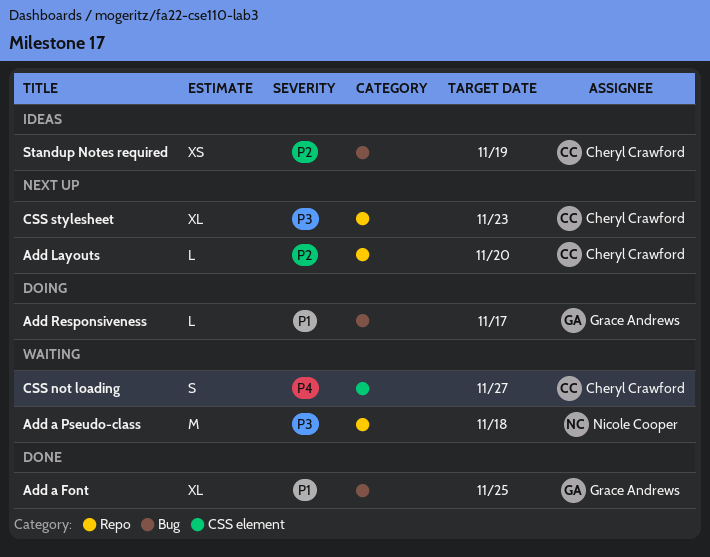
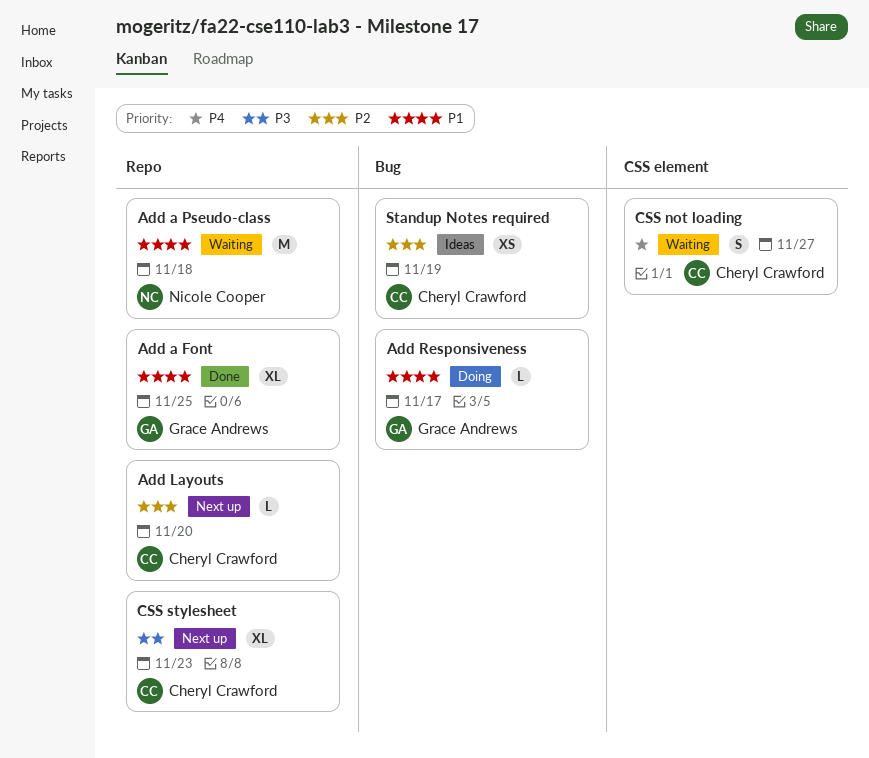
Add a Font, label: Bug -> Repo
Add a Pseudo-class, priority: P3 -> P1

